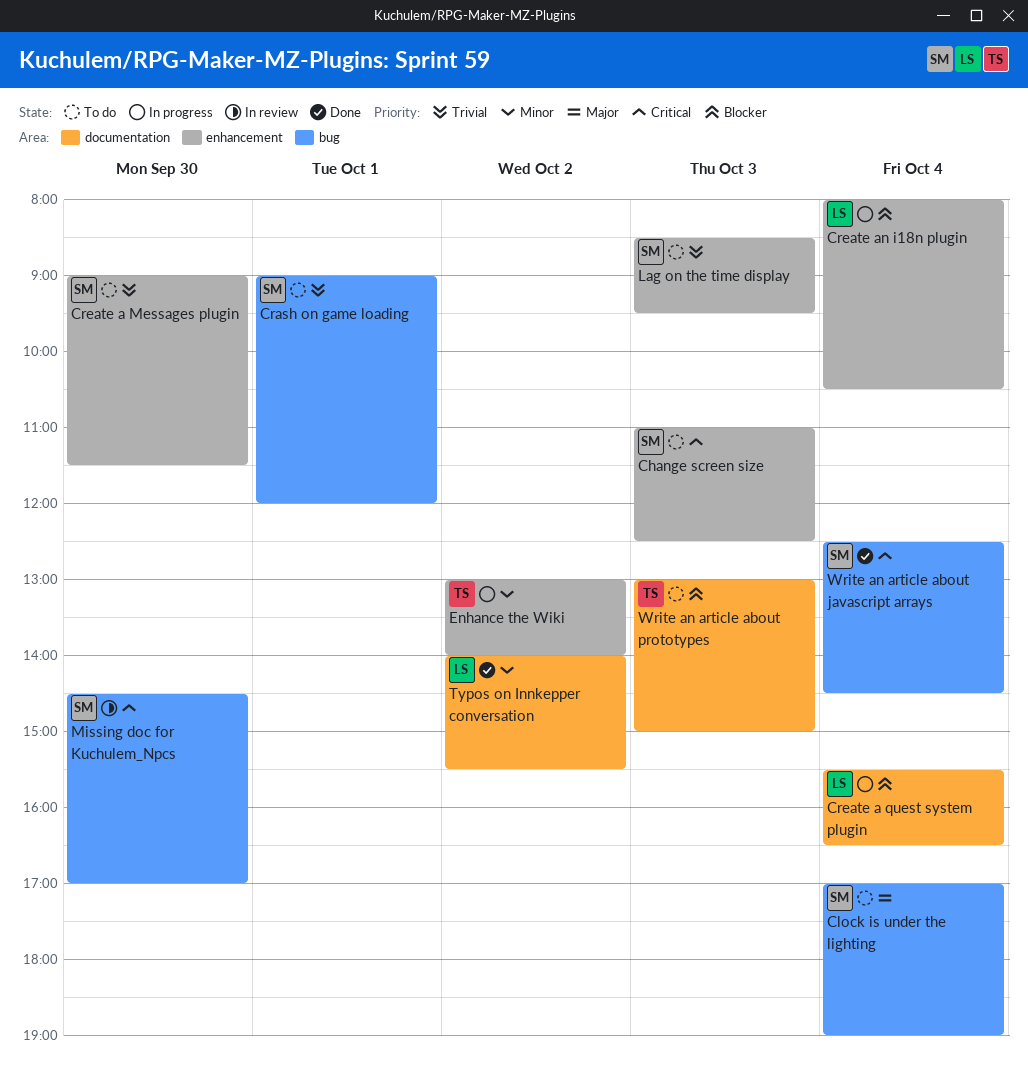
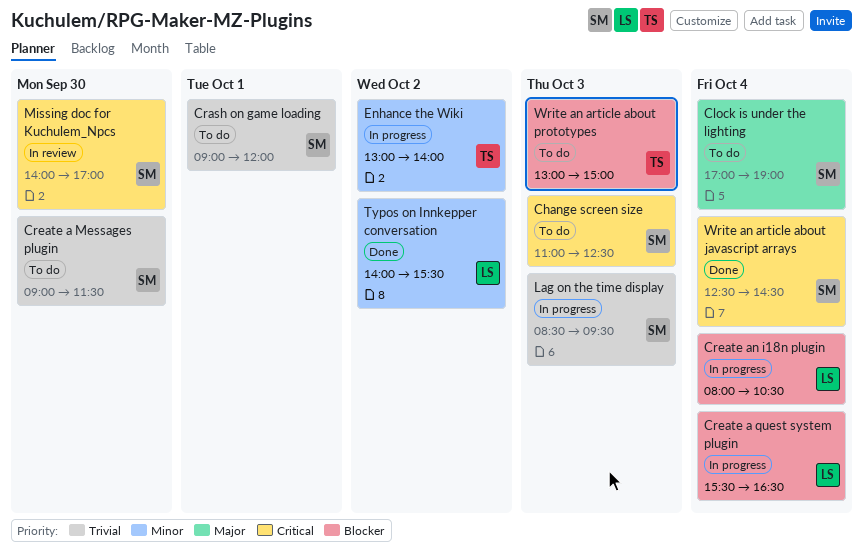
Lag on the time display, status: To do -> In progress
Missing doc for Kuchulem_Npcs, begins: 14:30 -> 14:00

